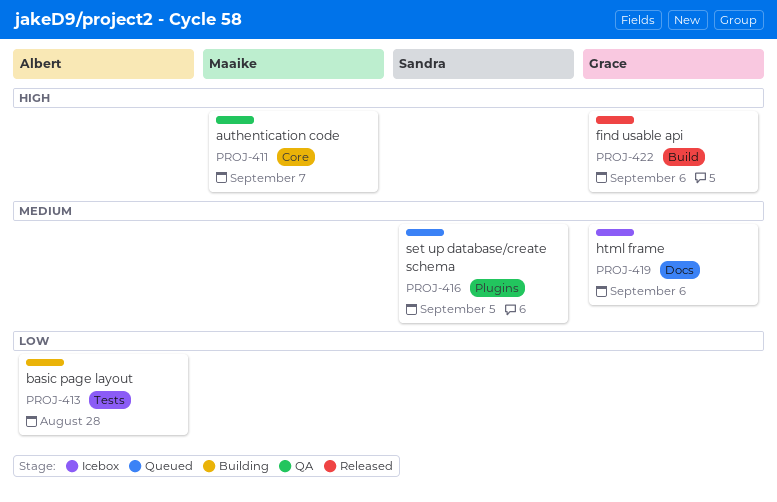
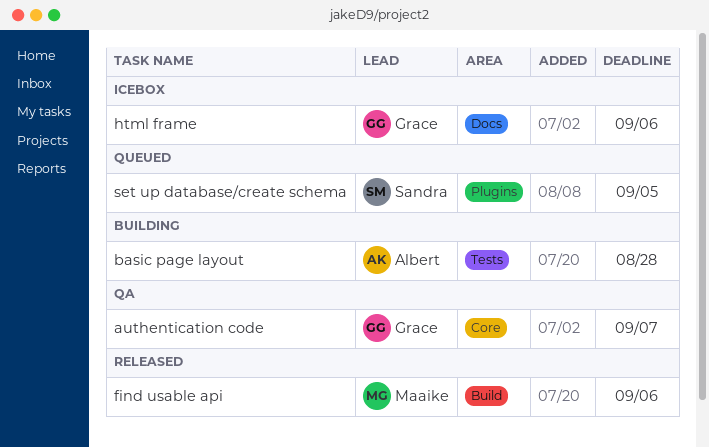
authentication code, owner: Maaike -> Grace
find usable api, owner: Grace -> Maaike

